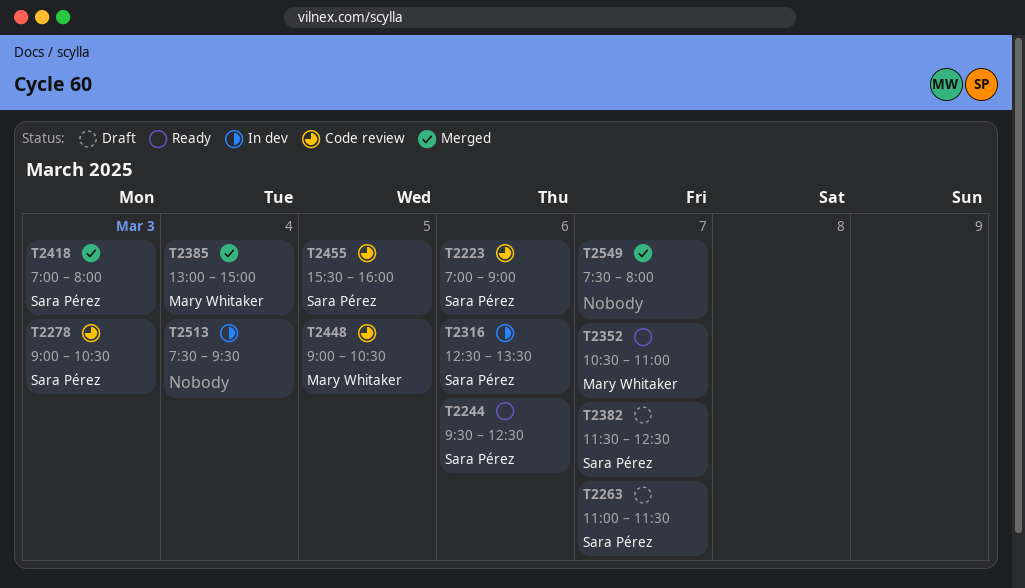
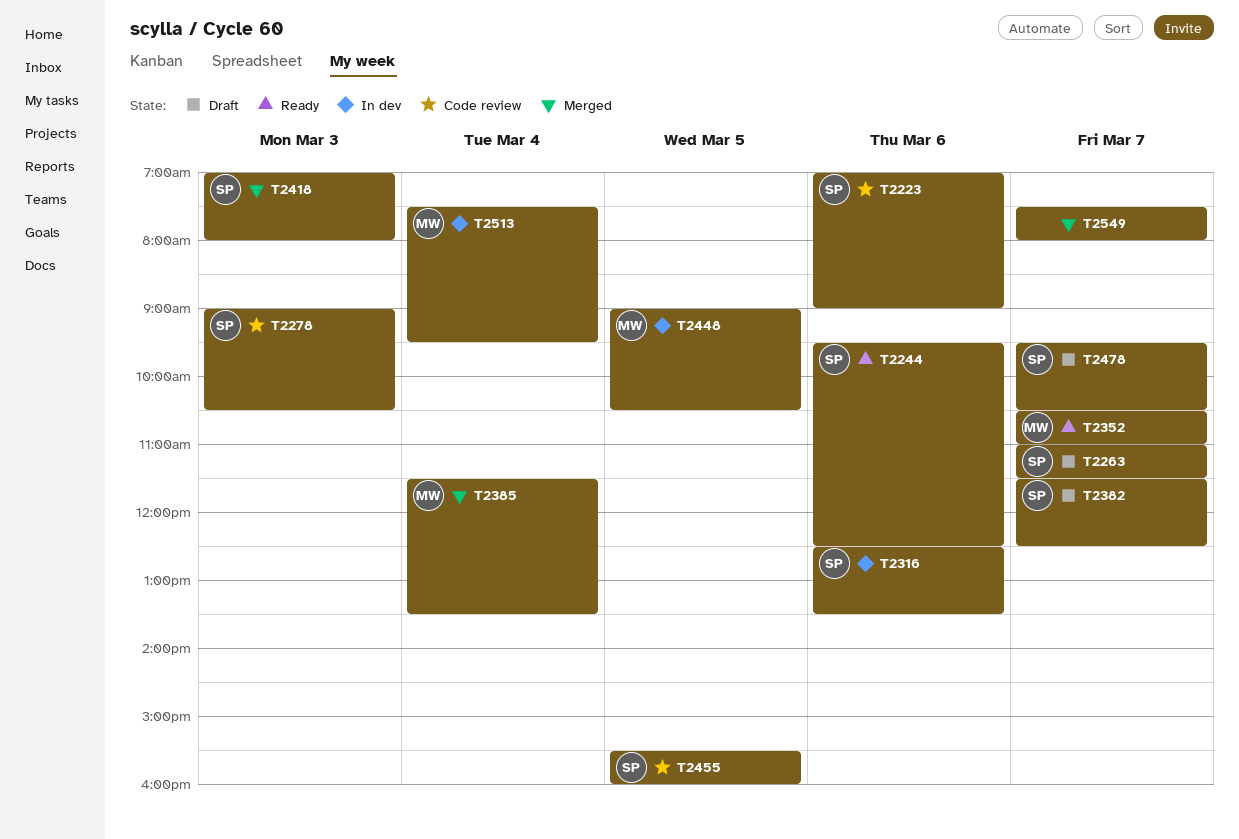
T2385, begins: 13:00 -> 11:30
T2385, ends: 15:00 -> 13:30
T2448, status: Code review -> In dev
T2478: none -> present
T2513, owner: none -> Mary Whitaker

